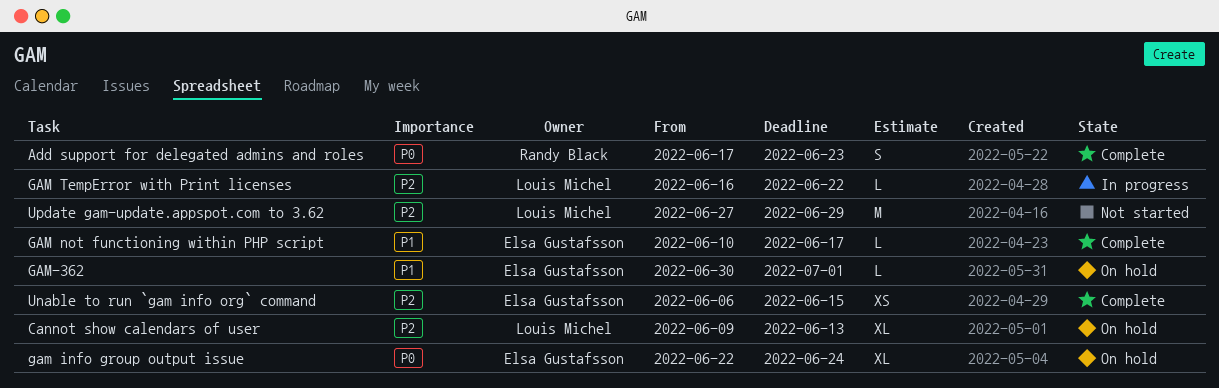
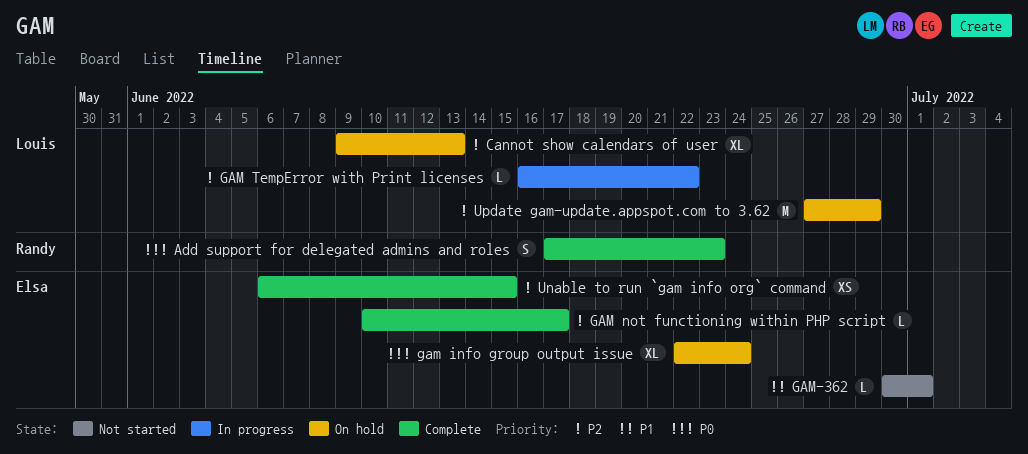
GAM not functioning within PHP script, priority: P1 -> P2
GAM-362, status: On hold -> Not started
Update gam-update.appspot.com to 3.62, status: Not started -> On hold

